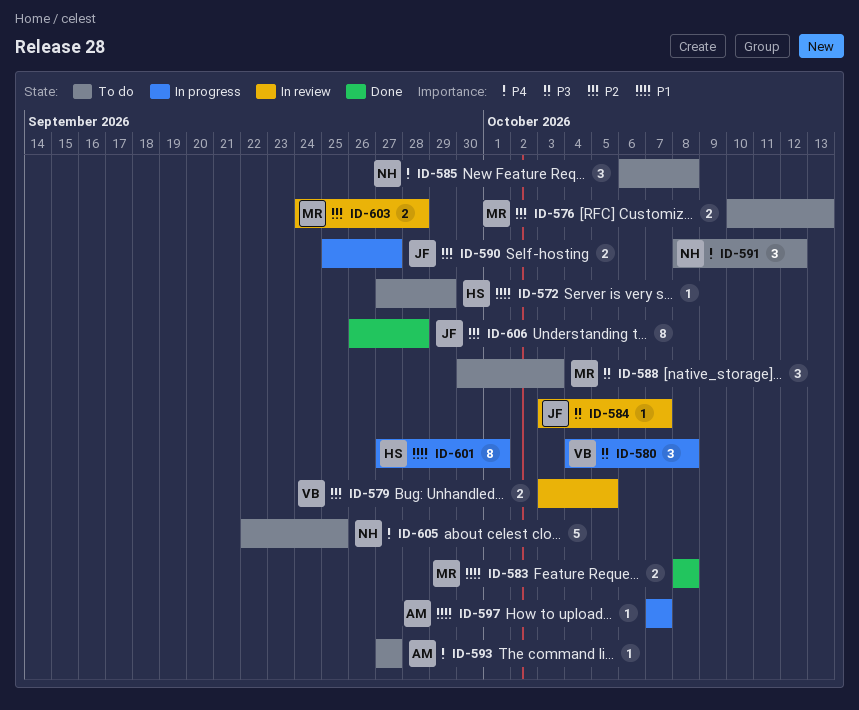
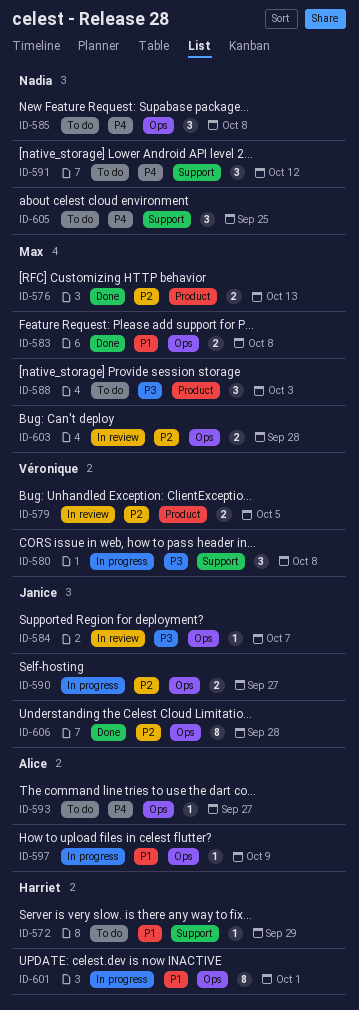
ID-576, status: To do -> Done
ID-597, due: Oct 7 -> Oct 9
ID-605, estimate: 5 -> 3

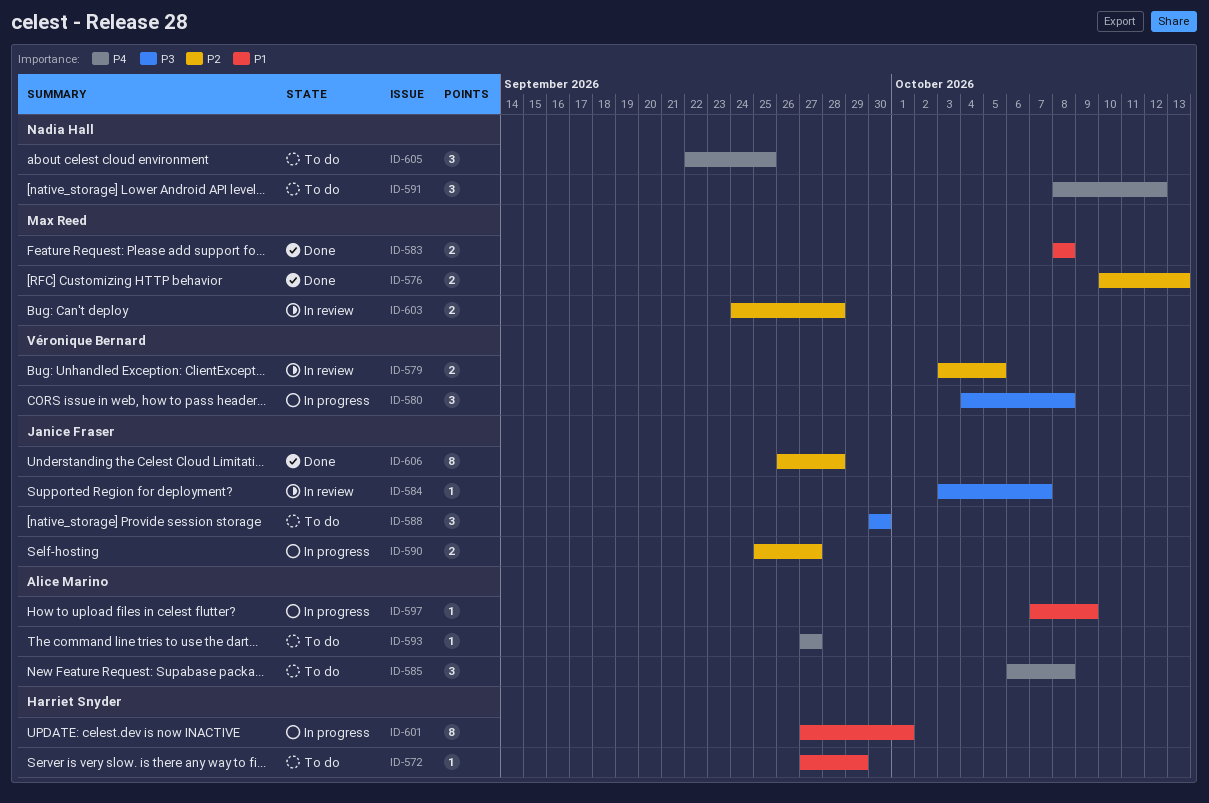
ID-585, owner: Nadia Hall -> Alice Marino
ID-588, owner: Max Reed -> Janice Fraser
ID-588, due: Oct 3 -> Sep 30

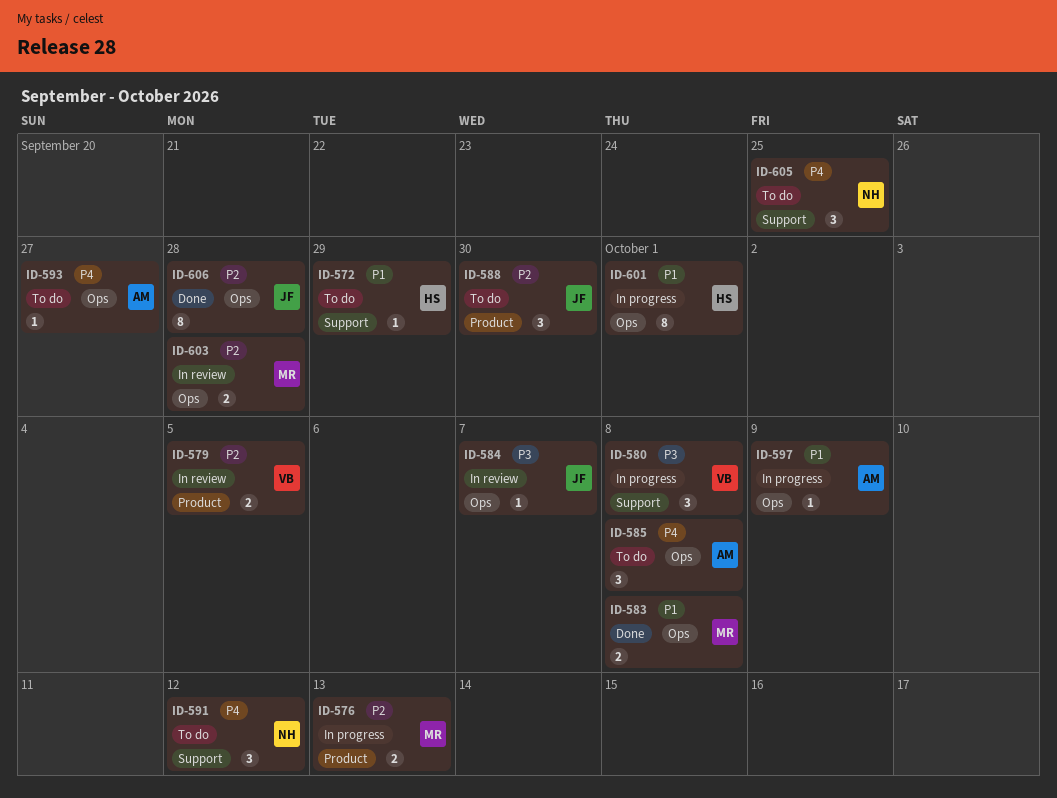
ID-576, status: Done -> In progress
ID-588, priority: P3 -> P2
ID-590: present -> none

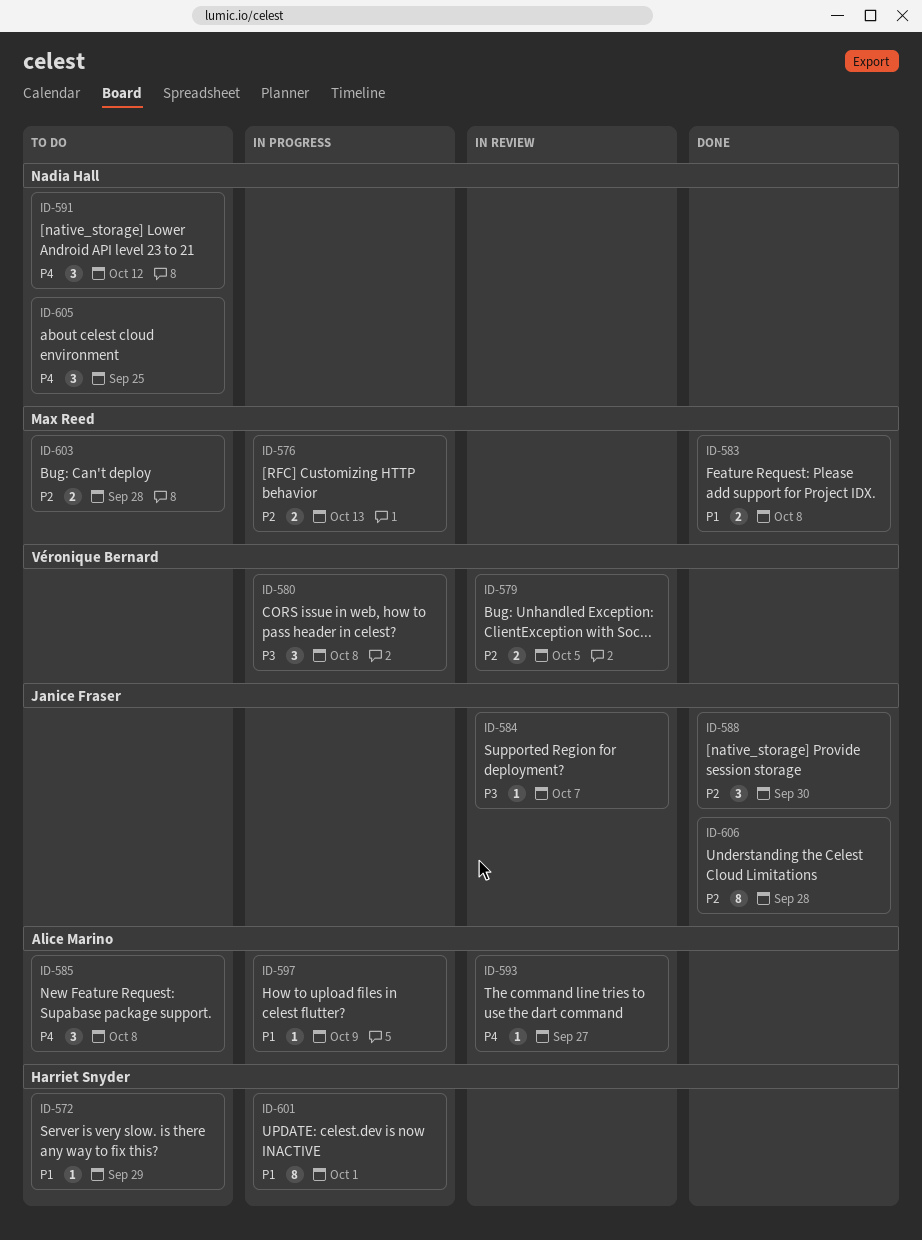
ID-588, status: To do -> Done
ID-593, status: To do -> In review
ID-603, status: In review -> To do

